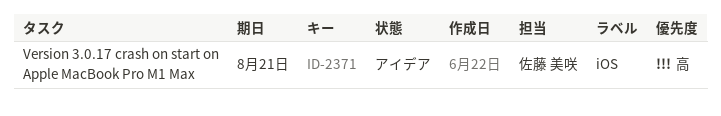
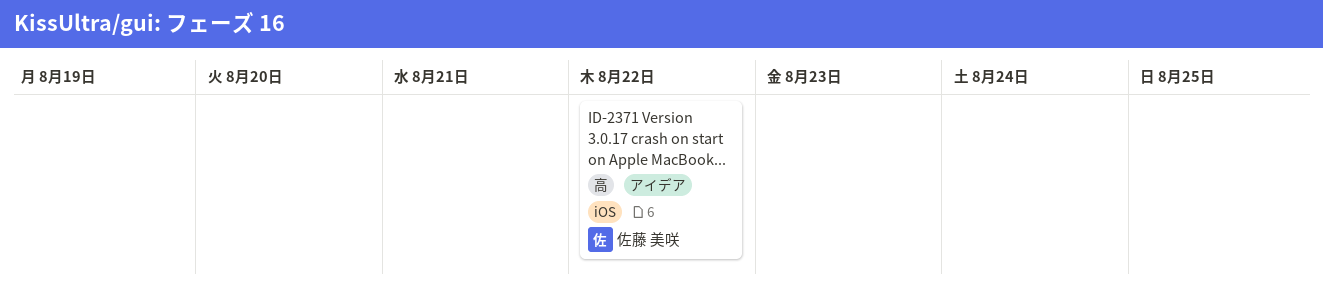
ID-2371, due: Aug 21 -> Aug 22

